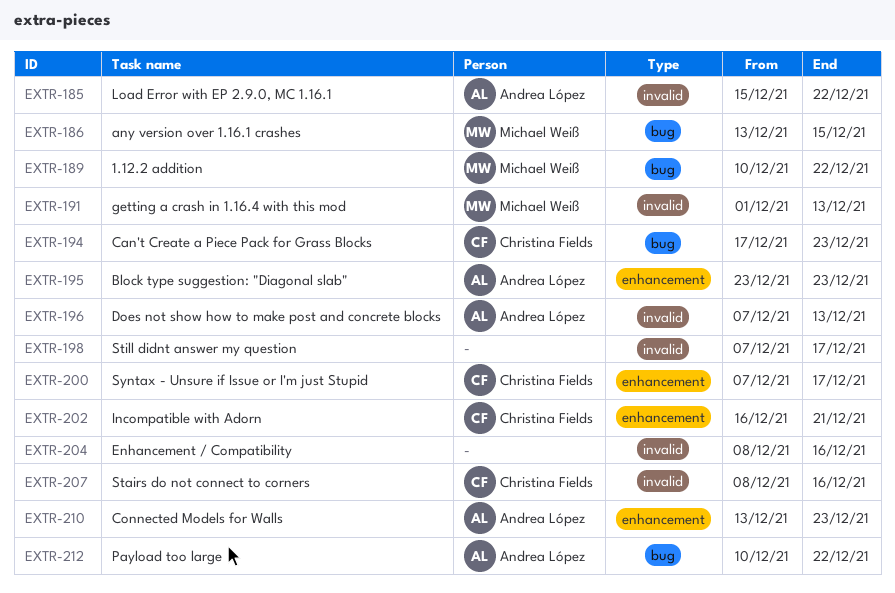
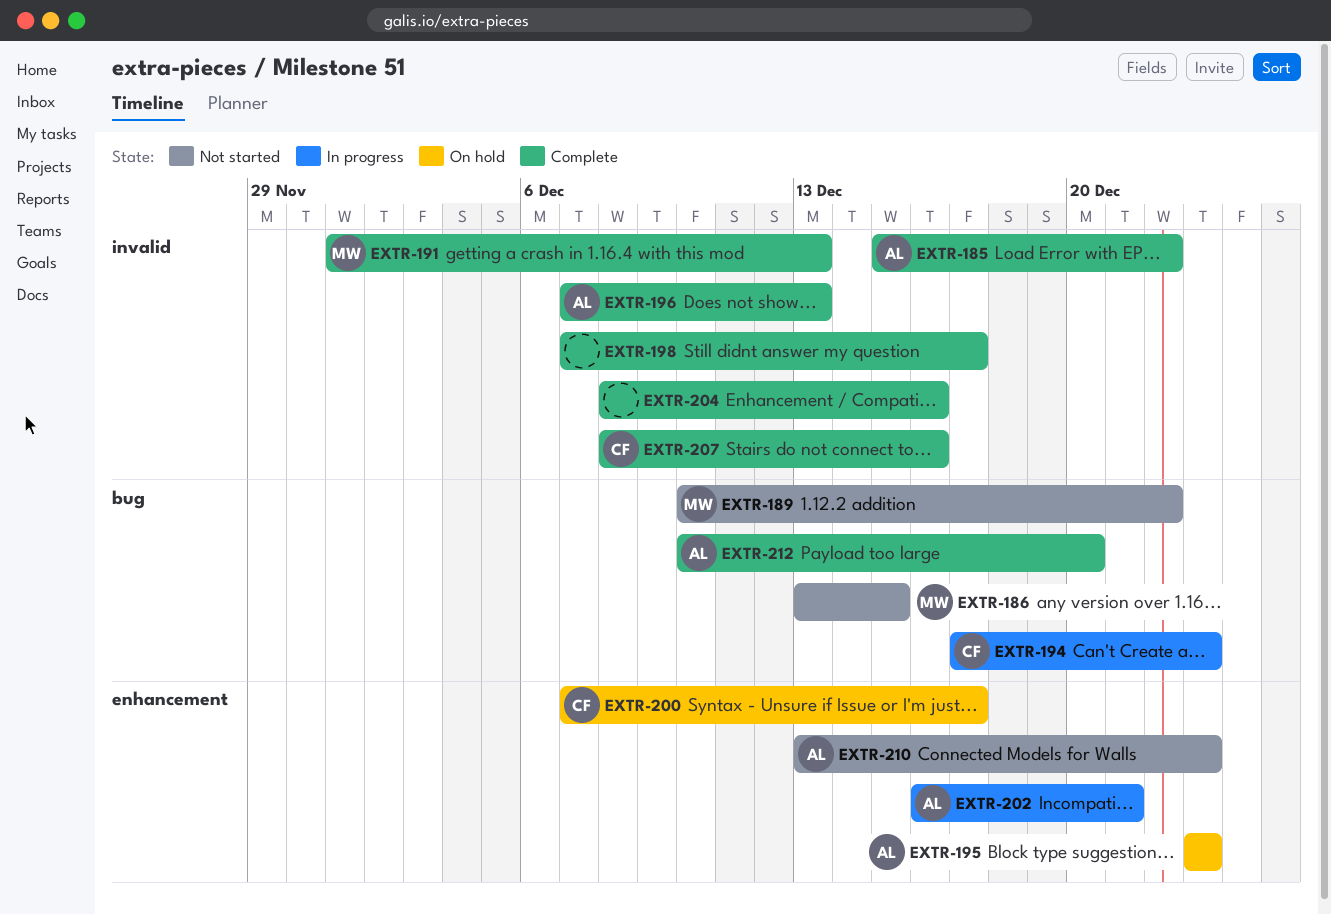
EXTR-202, owner: Christina Fields -> Andrea López
EXTR-212, due: Dec 22 -> Dec 20

